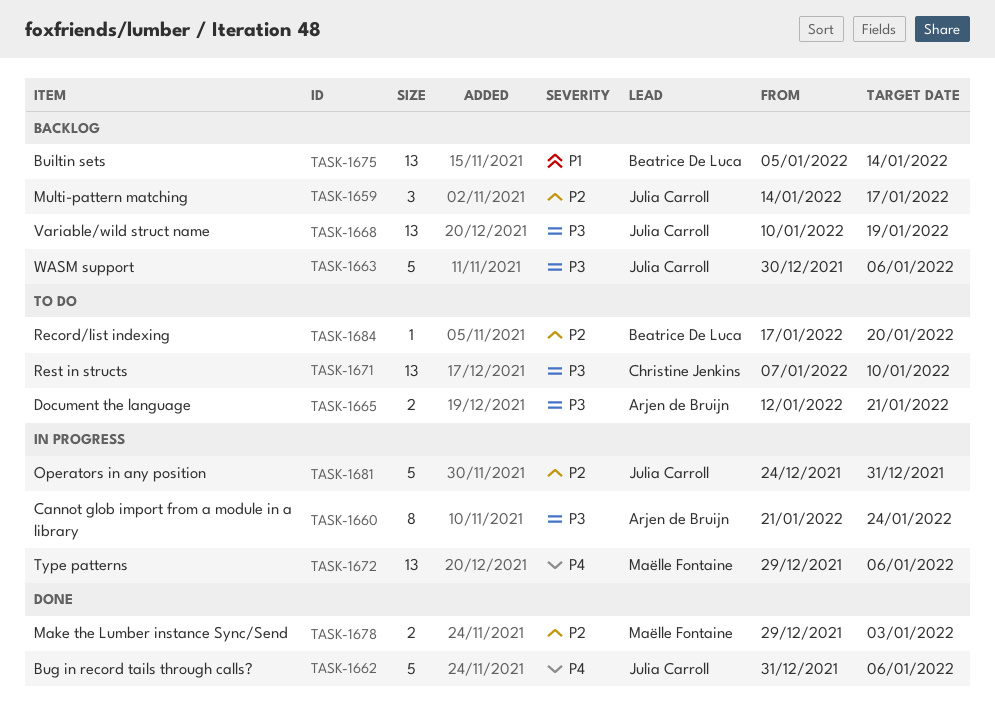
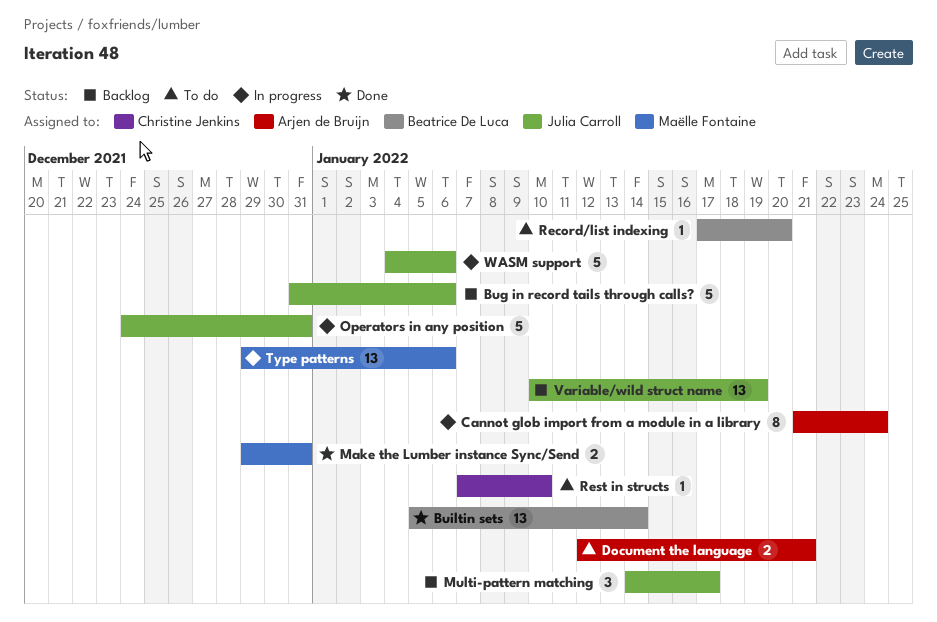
Bug in record tails through calls?, status: Done -> Backlog
Builtin sets, status: Backlog -> Done
Make the Lumber instance Sync/Send, due: Jan 3 -> Dec 31
Rest in structs, estimate: 13 -> 1
WASM support, status: Backlog -> In progress
WASM support, start: Dec 30 -> Jan 4

